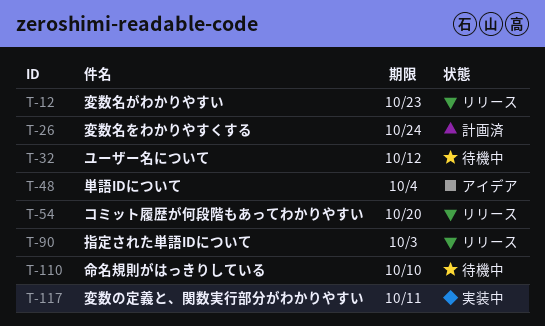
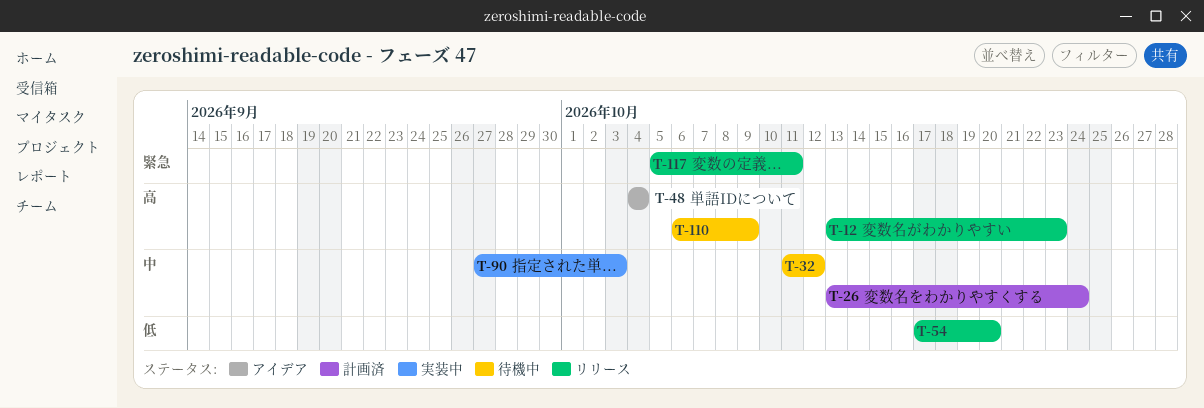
T-90, status: リリース -> 実装中
T-110, due: Oct 10 -> Oct 9
T-117, status: 実装中 -> リリース

